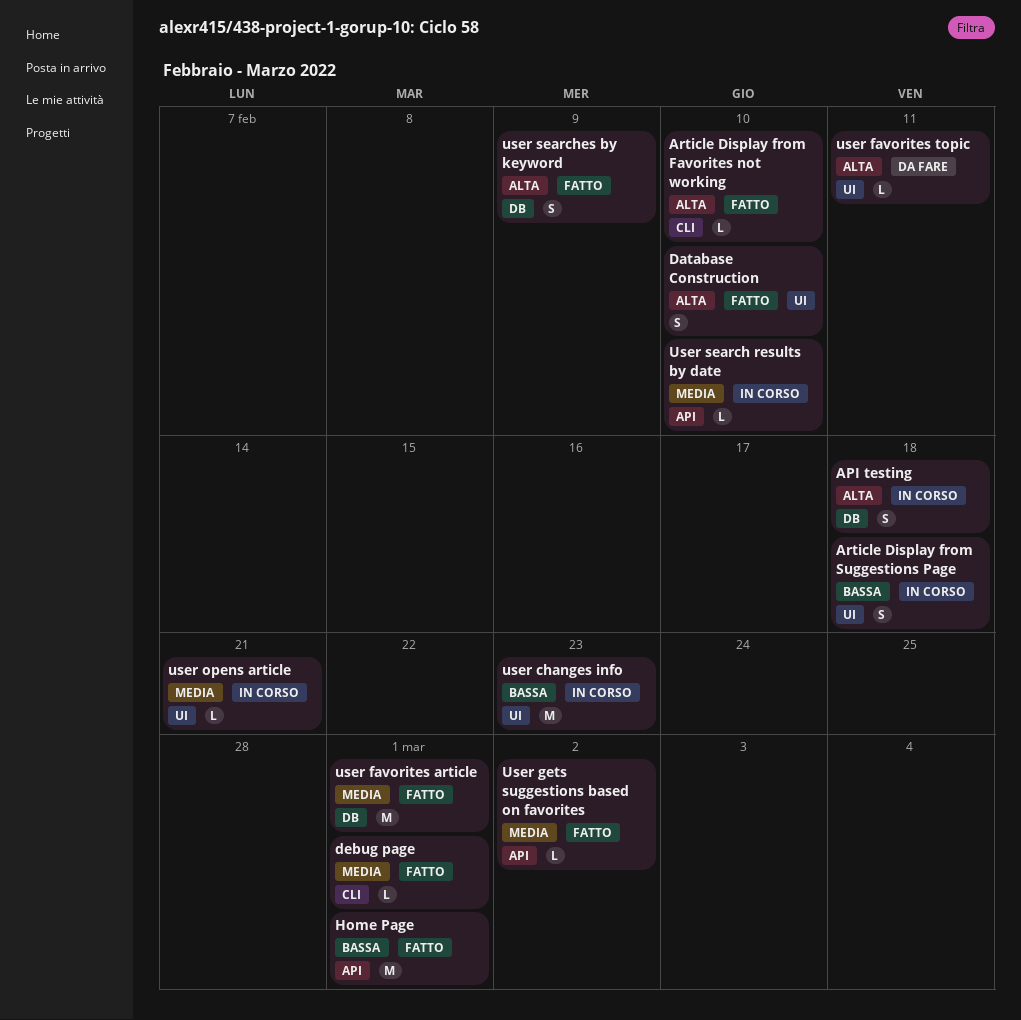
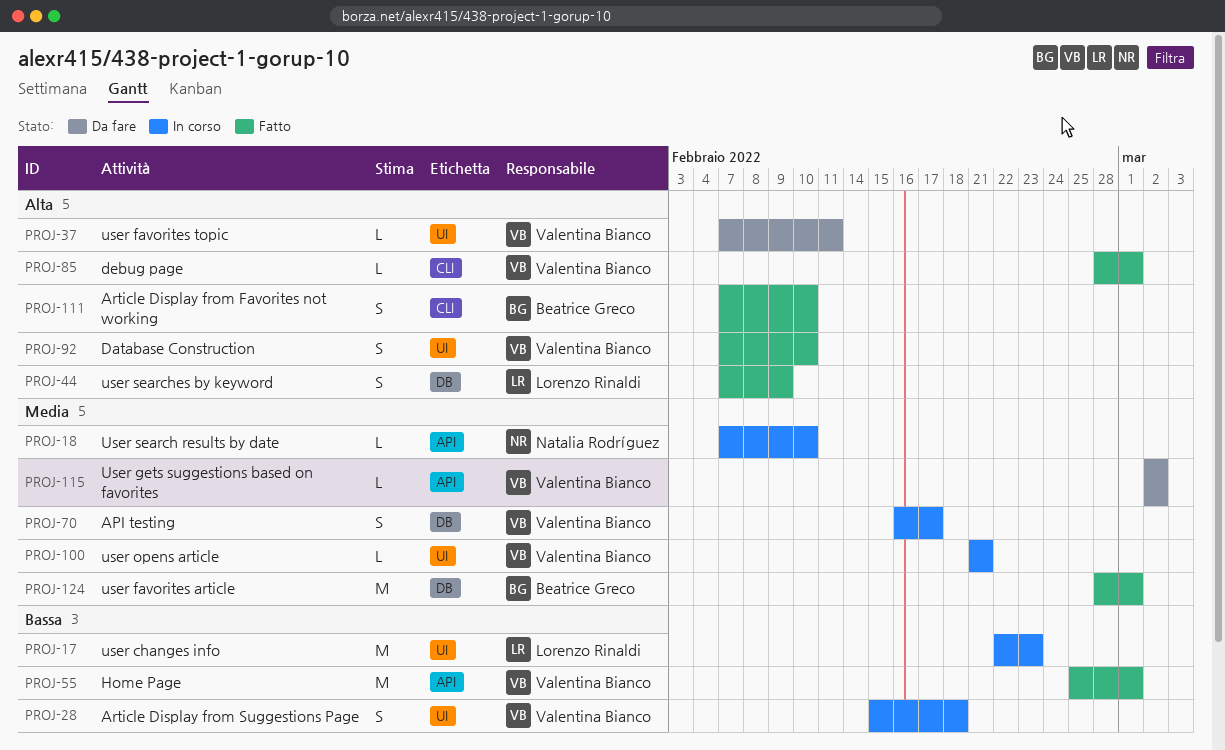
API testing, priority: Alta -> Media
API testing, due: Feb 18 -> Feb 17
Article Display from Favorites not working, estimate: L -> S
debug page, priority: Media -> Alta
User gets suggestions based on favorites, status: Fatto -> Da fare

